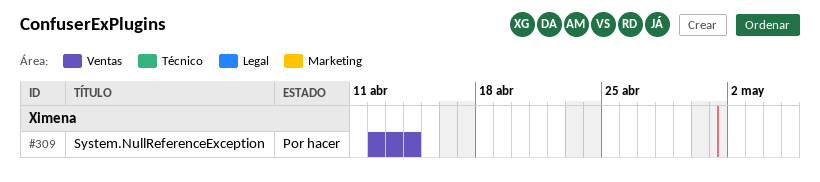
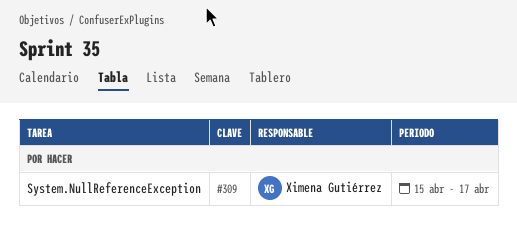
#309, start: Apr 12 -> Apr 15
#309, due: Apr 14 -> Apr 17

